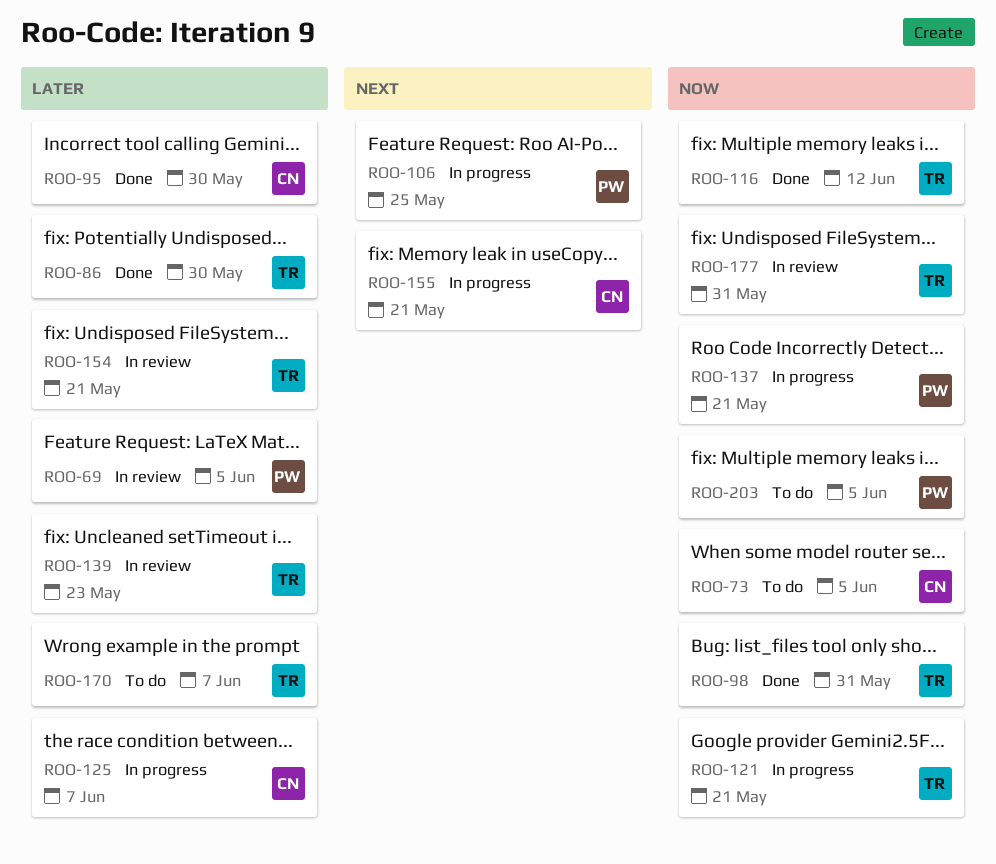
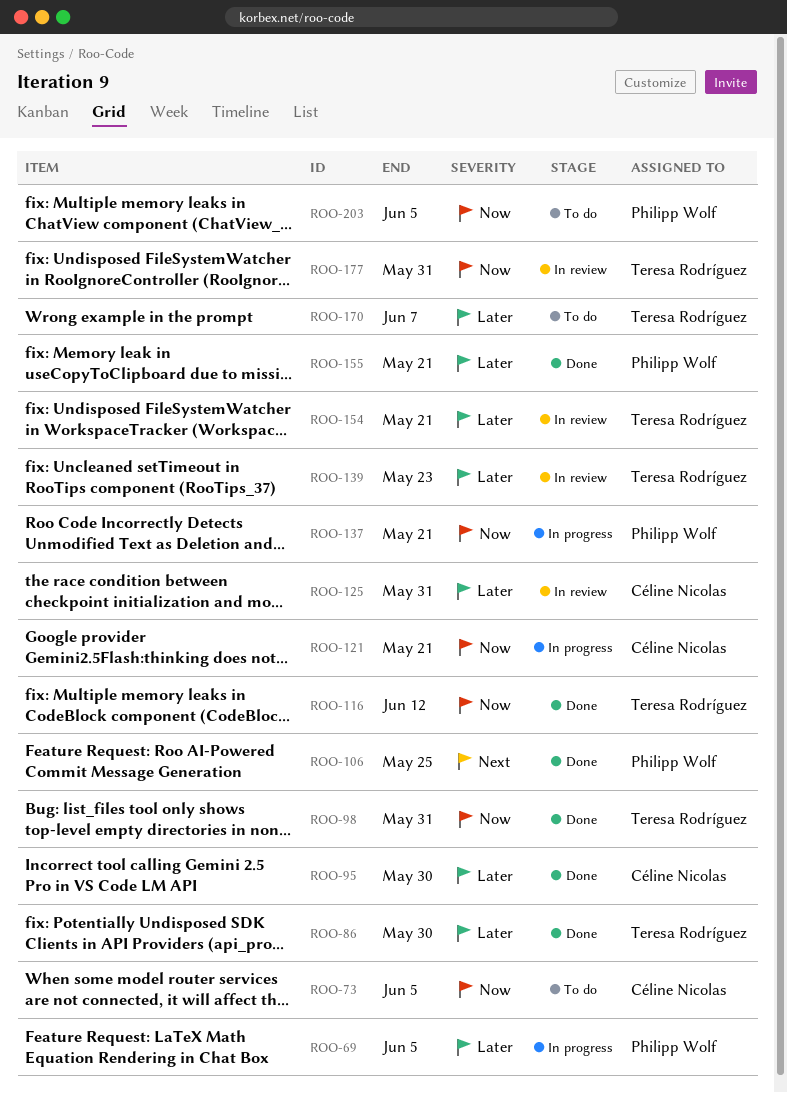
ROO-69, status: In review -> In progress
ROO-106, status: In progress -> Done
ROO-121, owner: Teresa Rodríguez -> Céline Nicolas
ROO-125, status: In progress -> In review
ROO-125, due: Jun 7 -> May 31
ROO-155, status: In progress -> Done
ROO-155, owner: Céline Nicolas -> Philipp Wolf
ROO-155, priority: Next -> Later

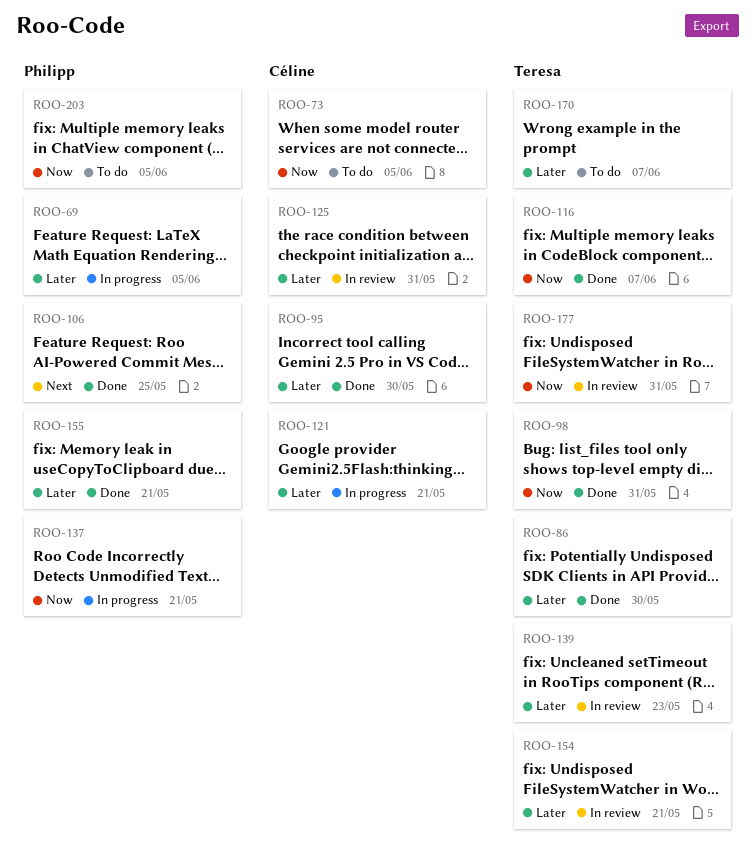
ROO-116, due: Jun 12 -> Jun 7
ROO-121, priority: Now -> Later

